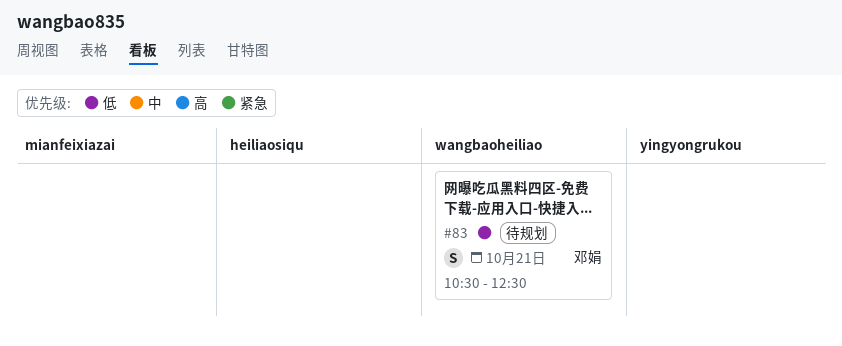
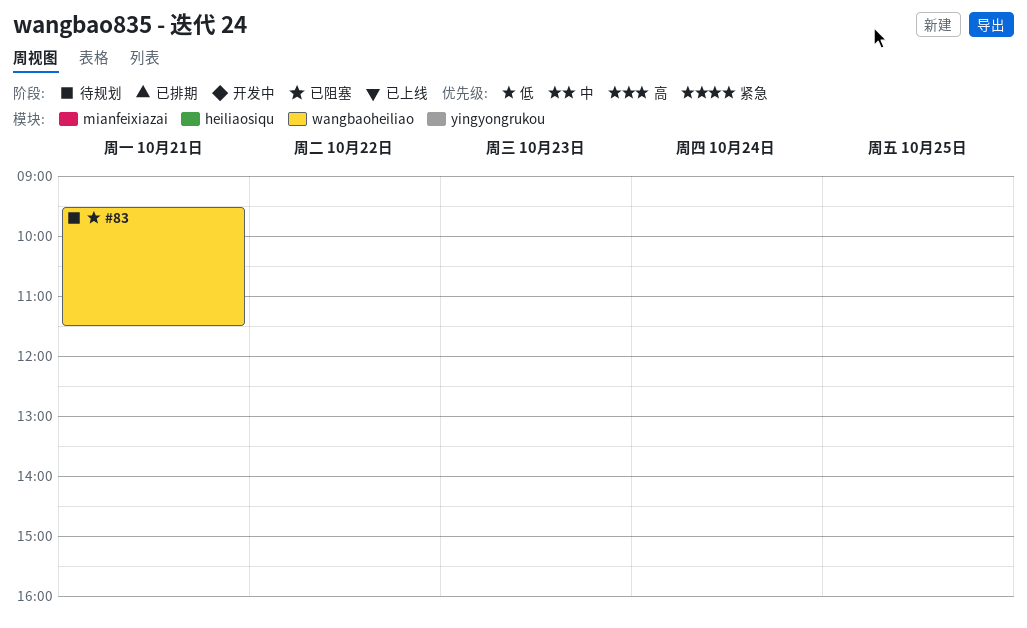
#83, begins: 10:30 -> 09:30
#83, ends: 12:30 -> 11:30

